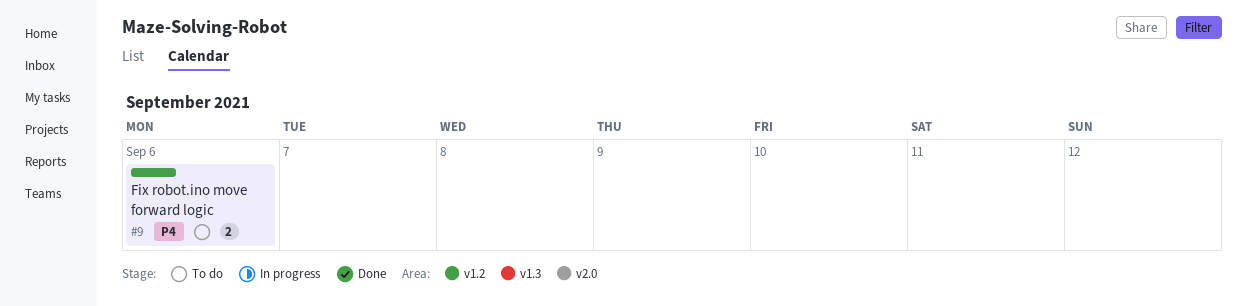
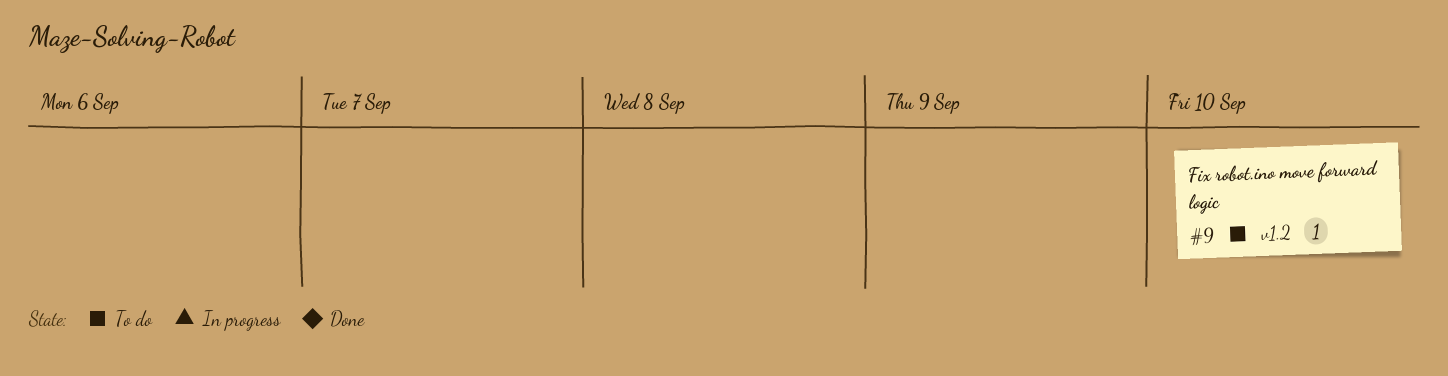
#9, estimate: 2 -> 1
#9, due: Sep 6 -> Sep 10

